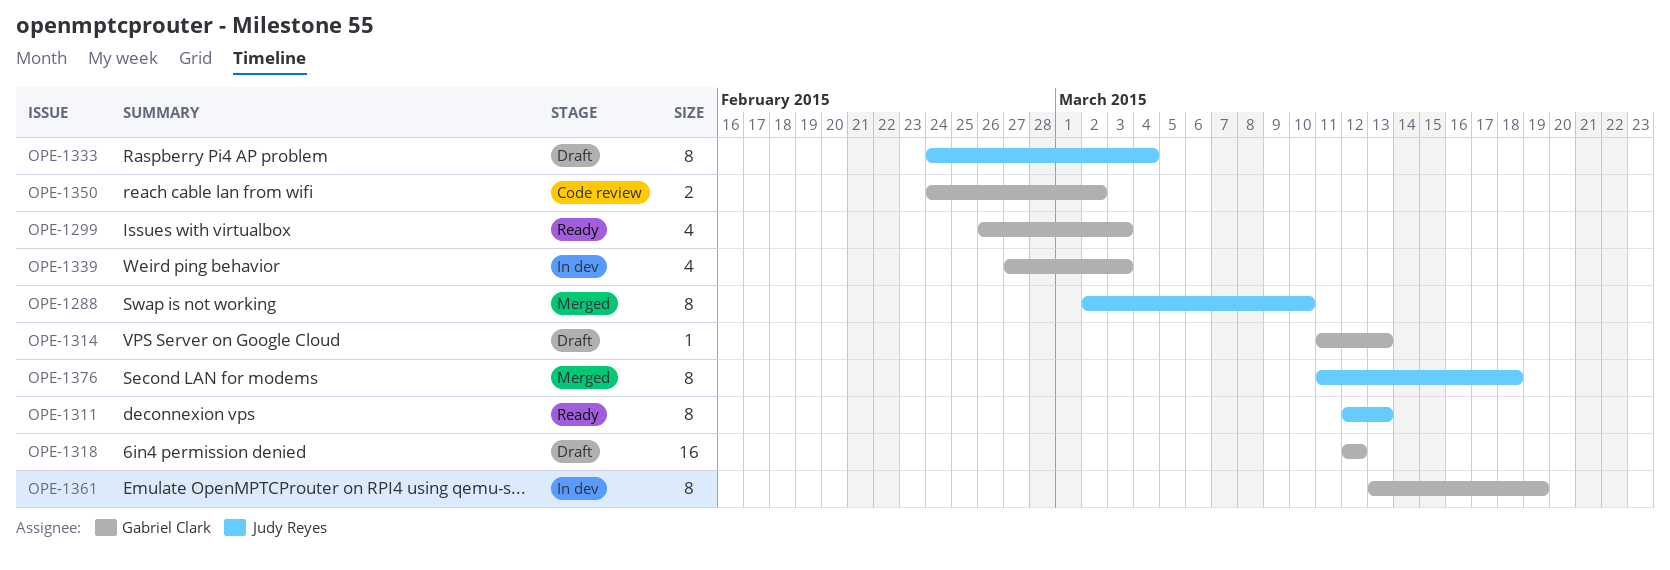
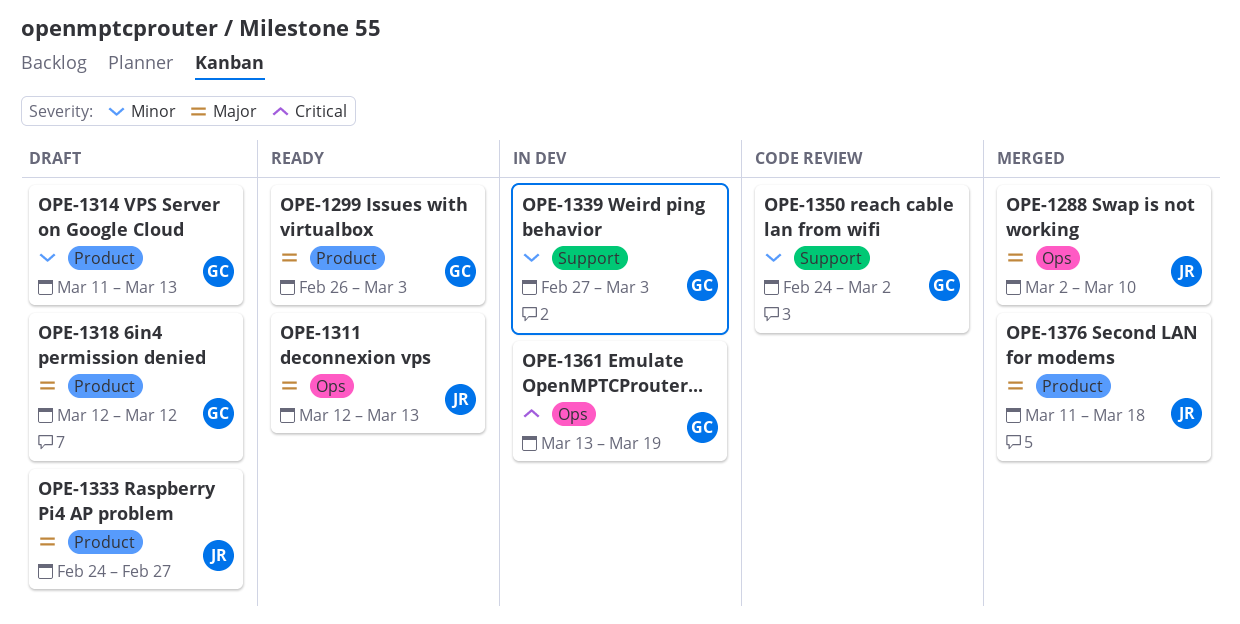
OPE-1333, due: Mar 4 -> Feb 27

